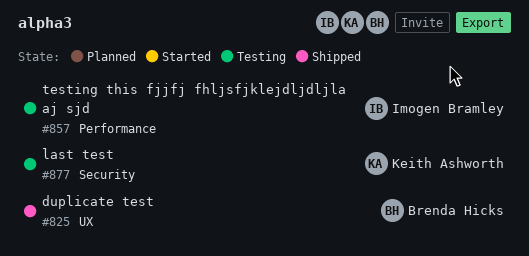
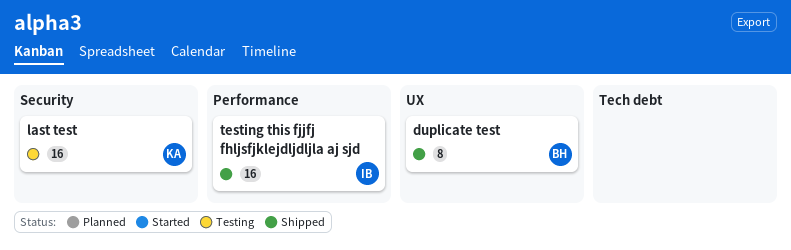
testing this fjjfj fhljsfjklejdljdljla aj sjd, status: Testing -> Shipped

